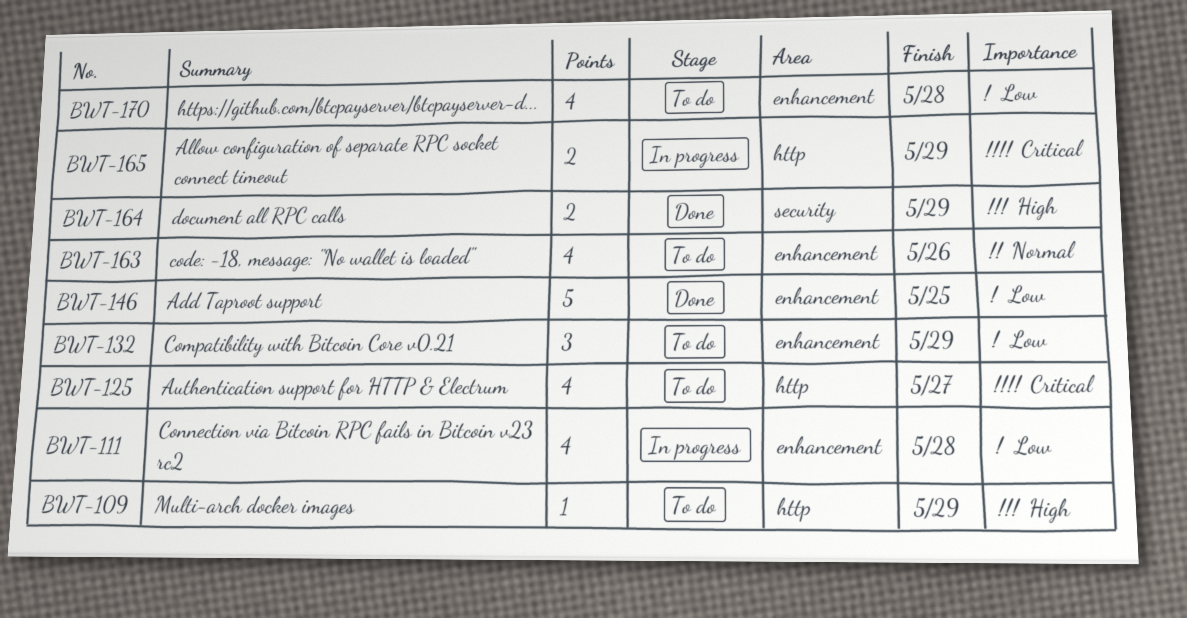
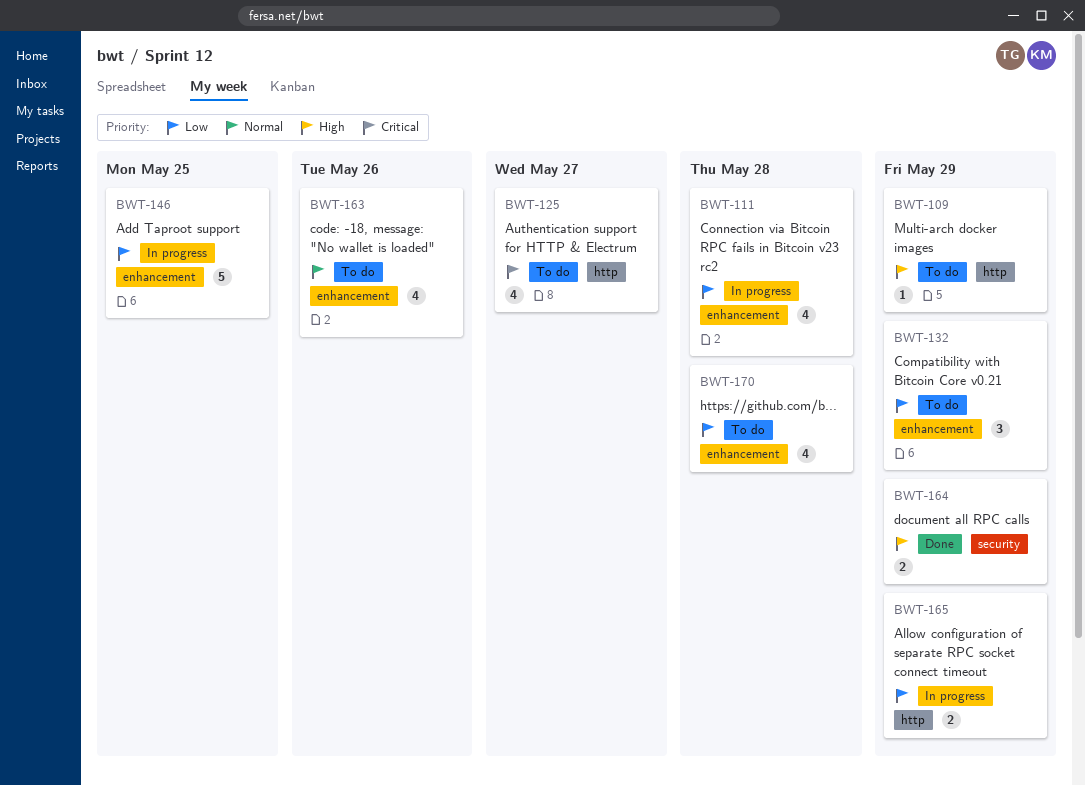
BWT-146, status: Done -> In progress
BWT-165, priority: Critical -> Low

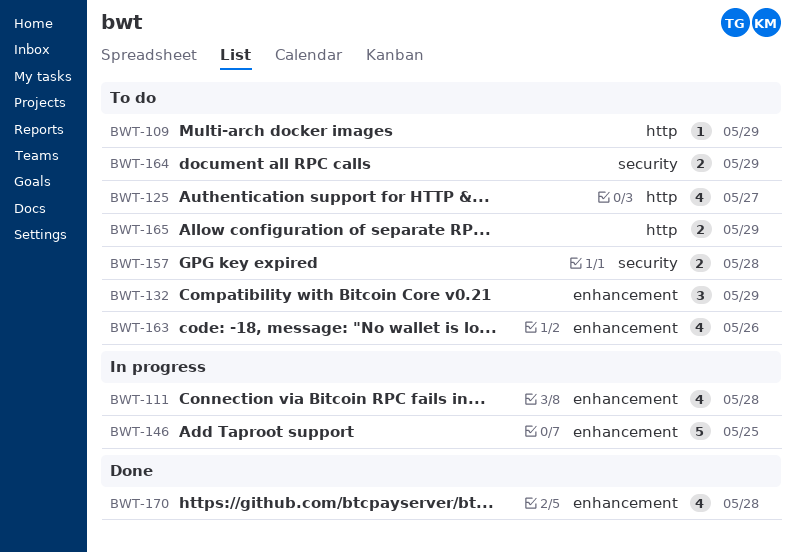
BWT-157: none -> present
BWT-164, status: Done -> To do
BWT-165, status: In progress -> To do
BWT-170, status: To do -> Done

